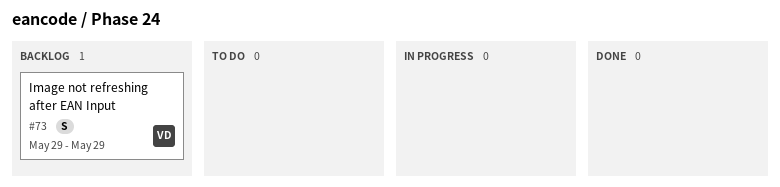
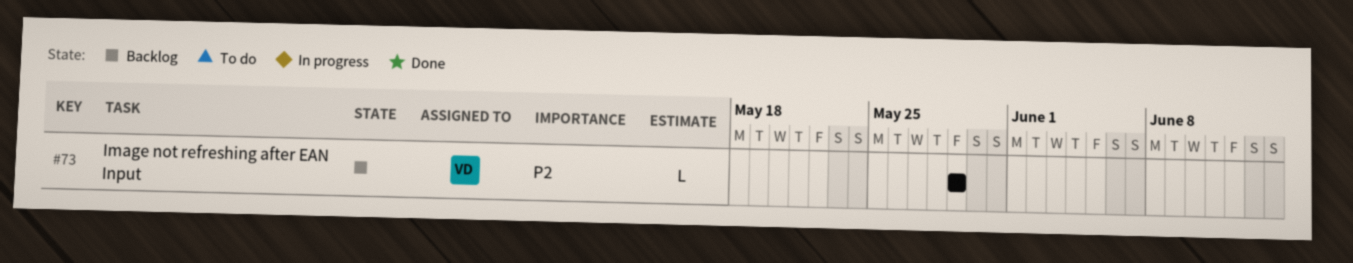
#73, estimate: S -> L

